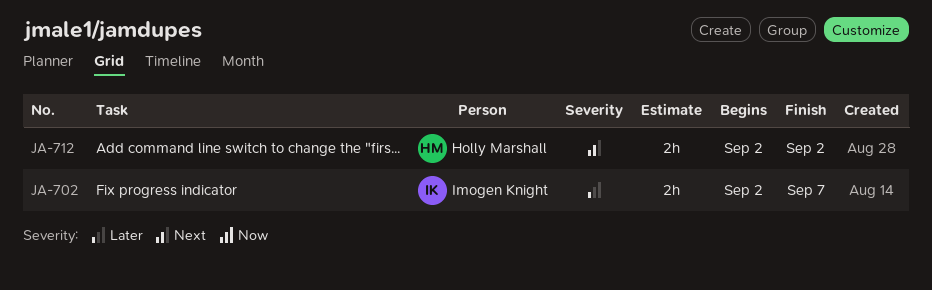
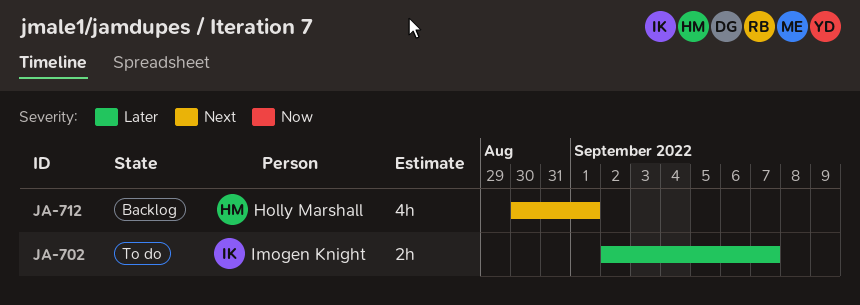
JA-712, estimate: 2h -> 4h
JA-712, start: Sep 2 -> Aug 30
JA-712, due: Sep 2 -> Sep 1

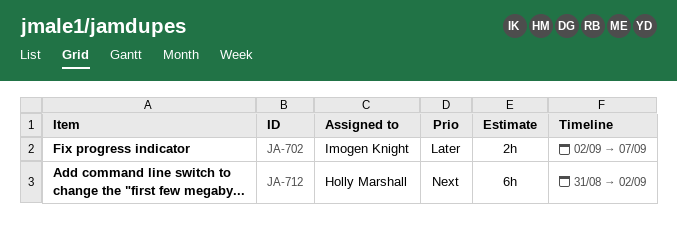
JA-712, estimate: 4h -> 6h
JA-712, start: Aug 30 -> Aug 31
JA-712, due: Sep 1 -> Sep 2

